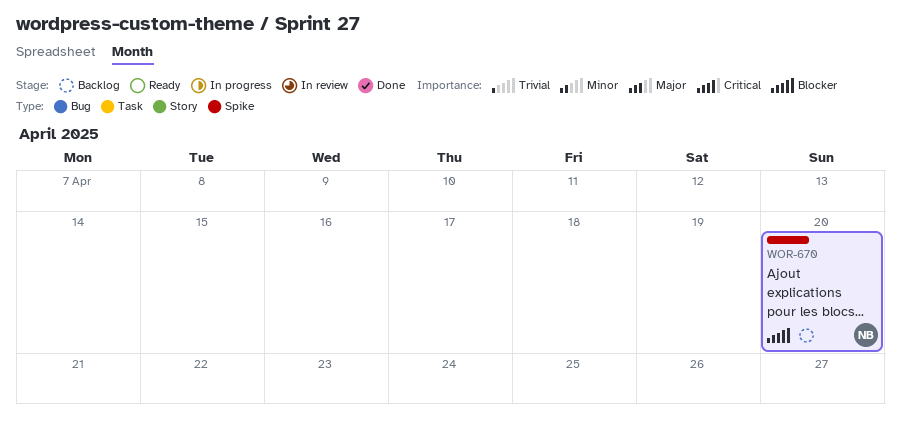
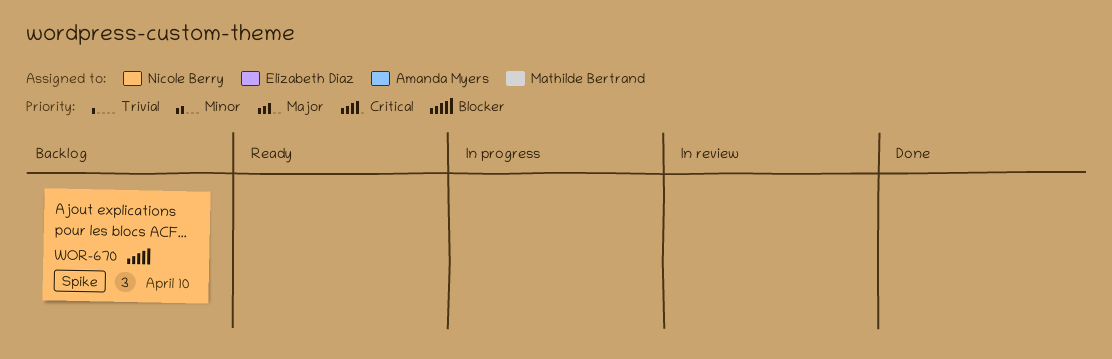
WOR-670, due: Apr 20 -> Apr 10

